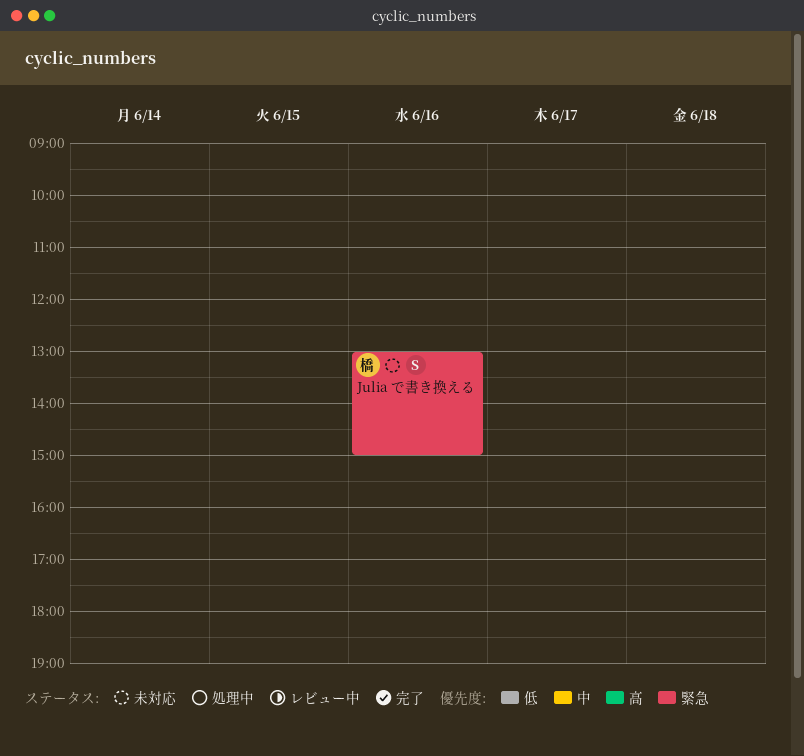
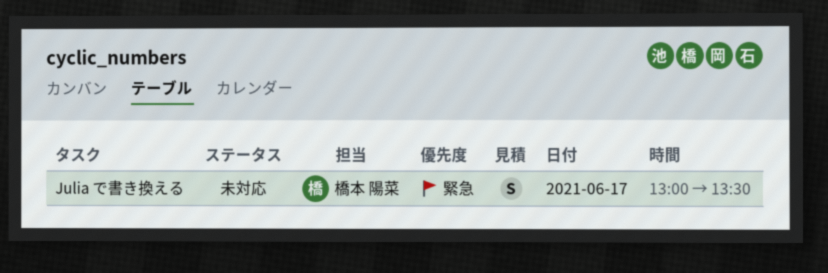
Julia で書き換える, day: Jun 16 -> Jun 17
Julia で書き換える, ends: 15:00 -> 13:30

